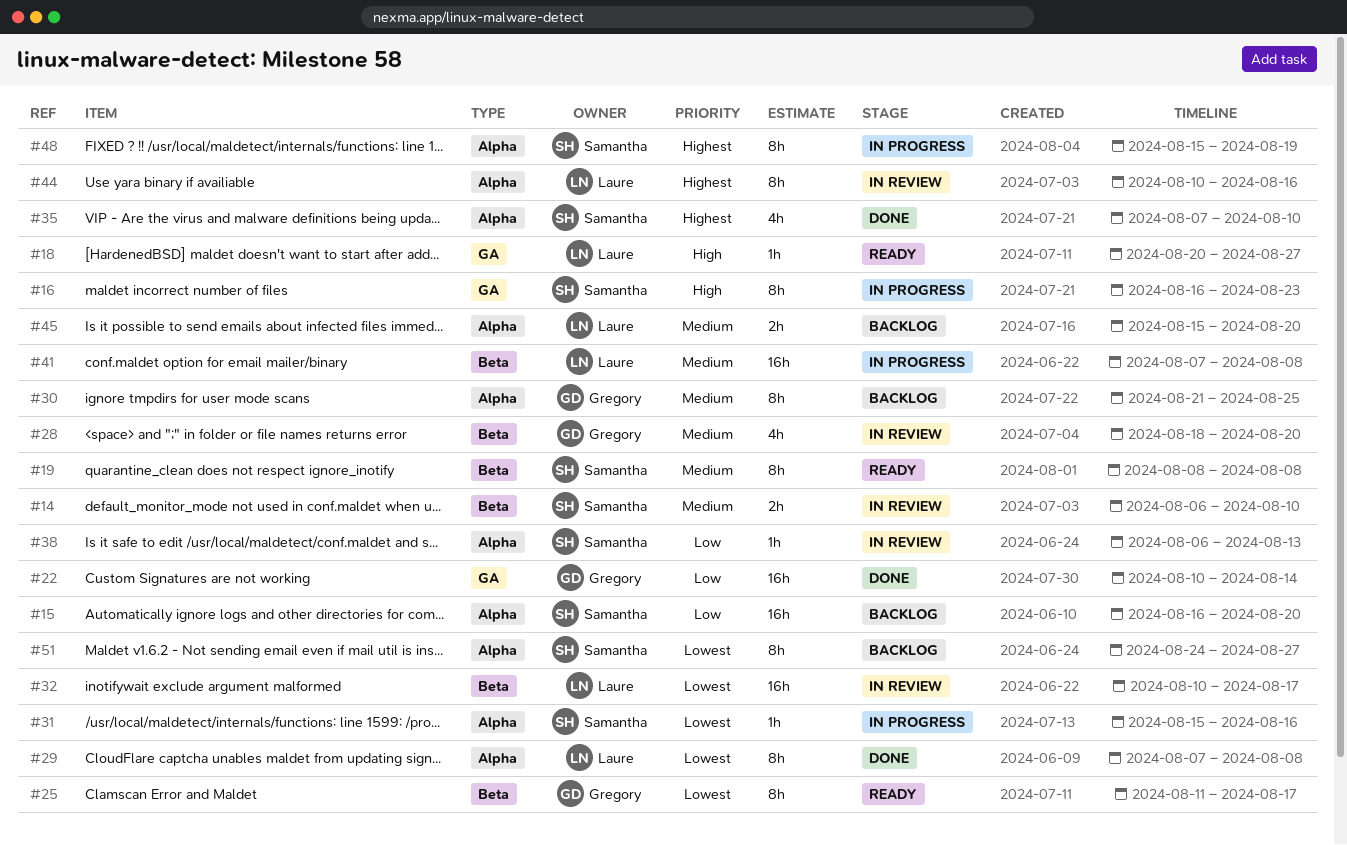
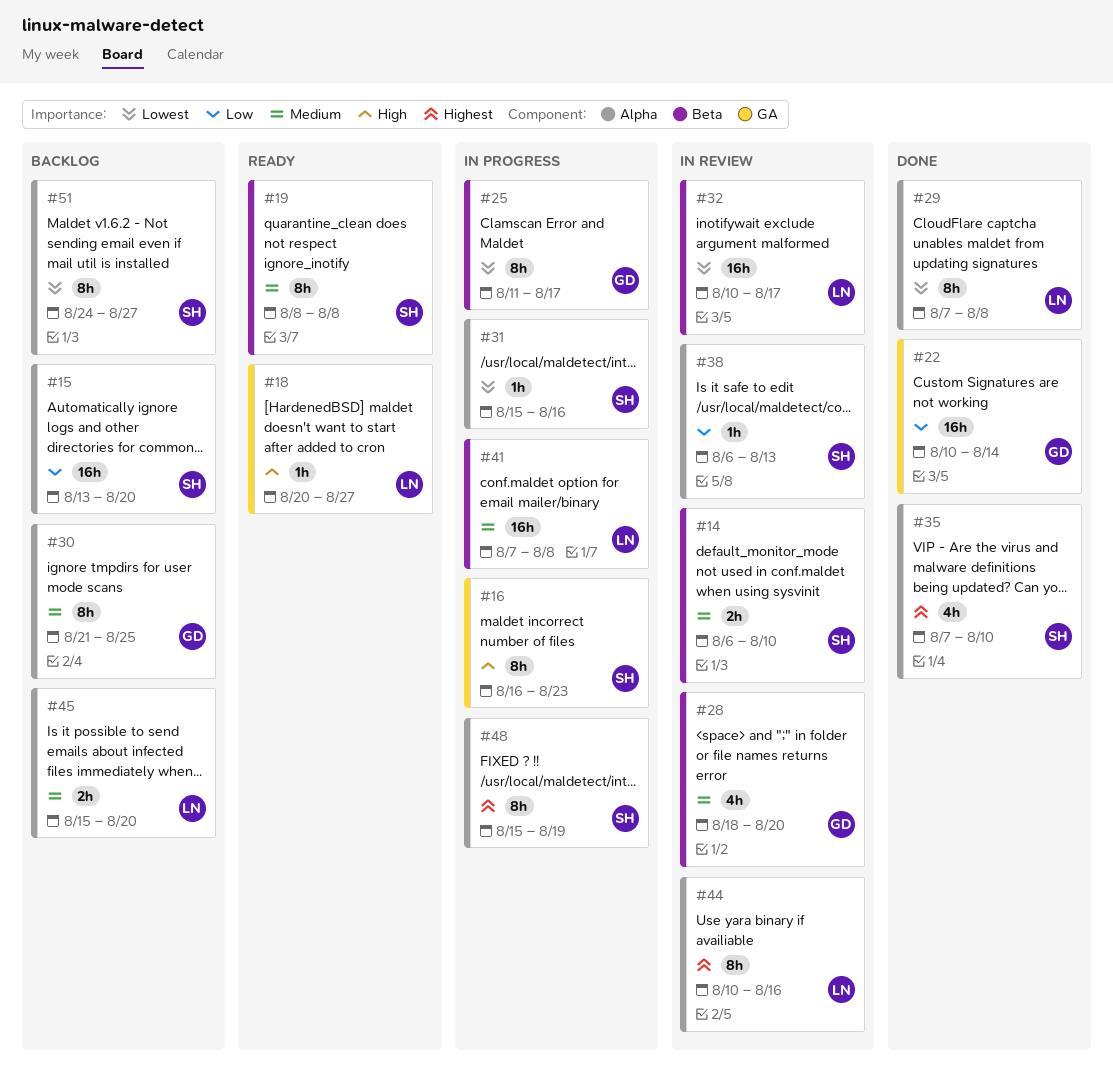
#15, start: Aug 16 -> Aug 13
#25, status: Ready -> In progress

